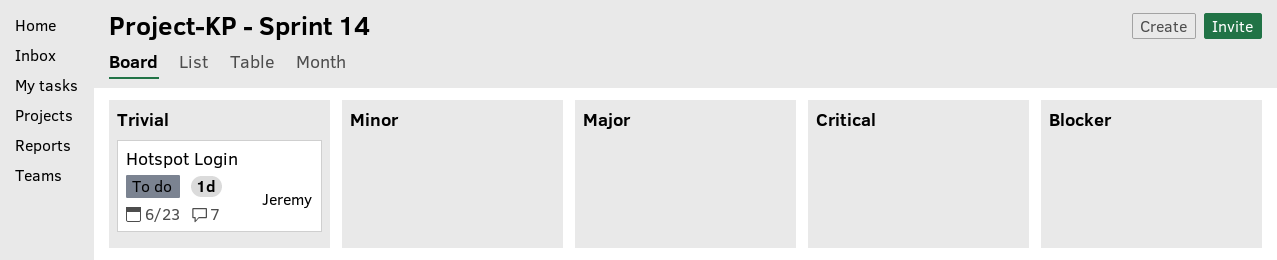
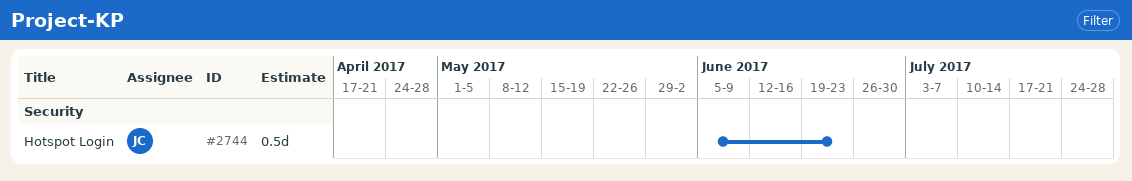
Hotspot Login, estimate: 1d -> 0.5d

